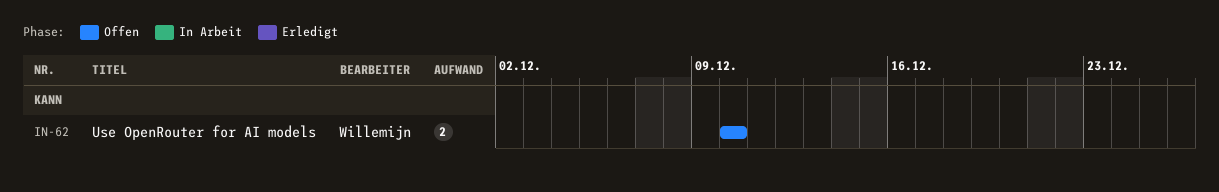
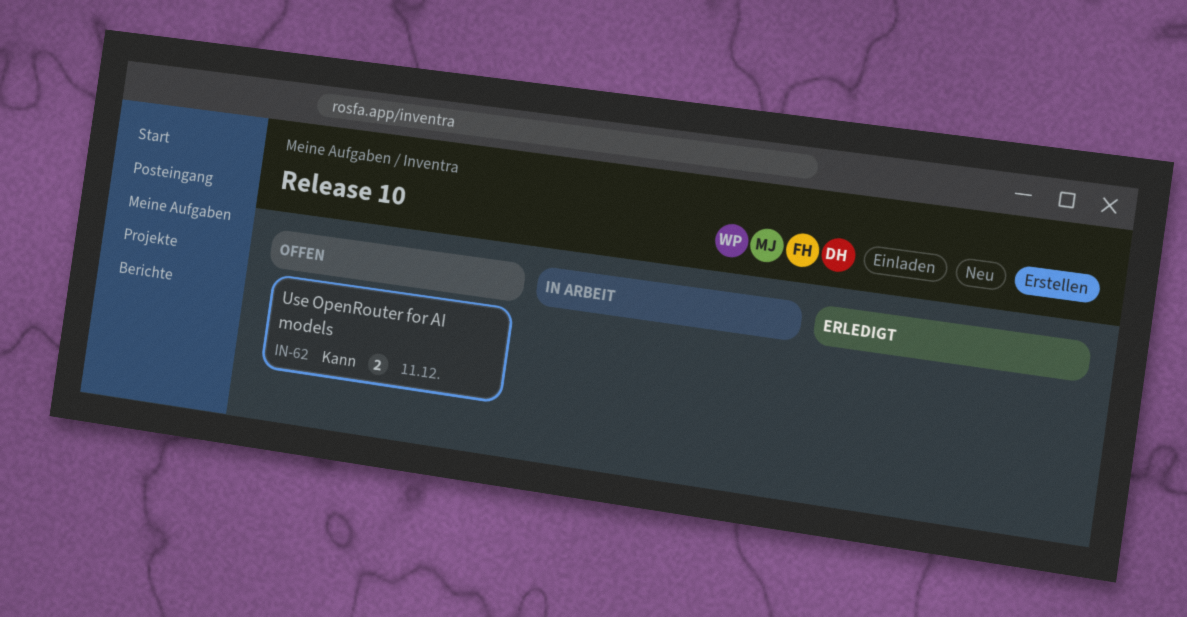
IN-62, due: Dec 10 -> Dec 11

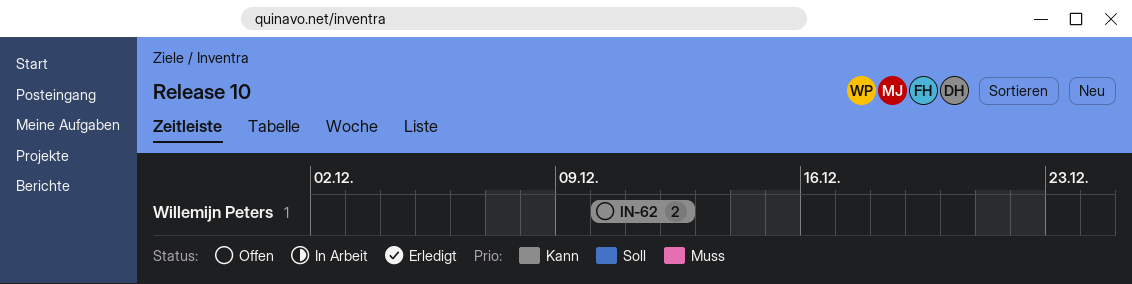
IN-62, due: Dec 11 -> Dec 12

